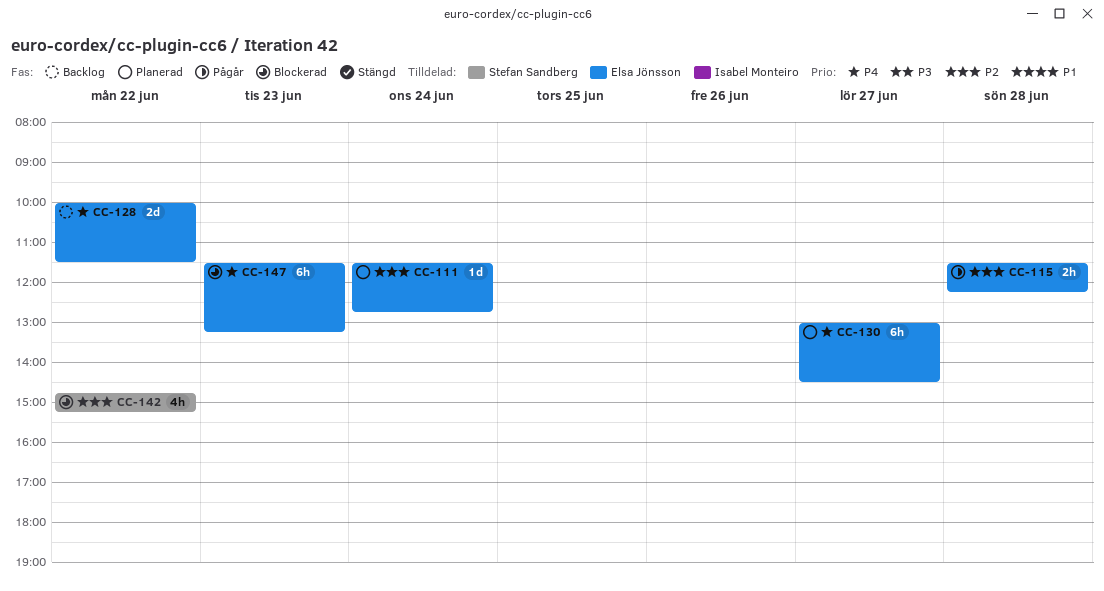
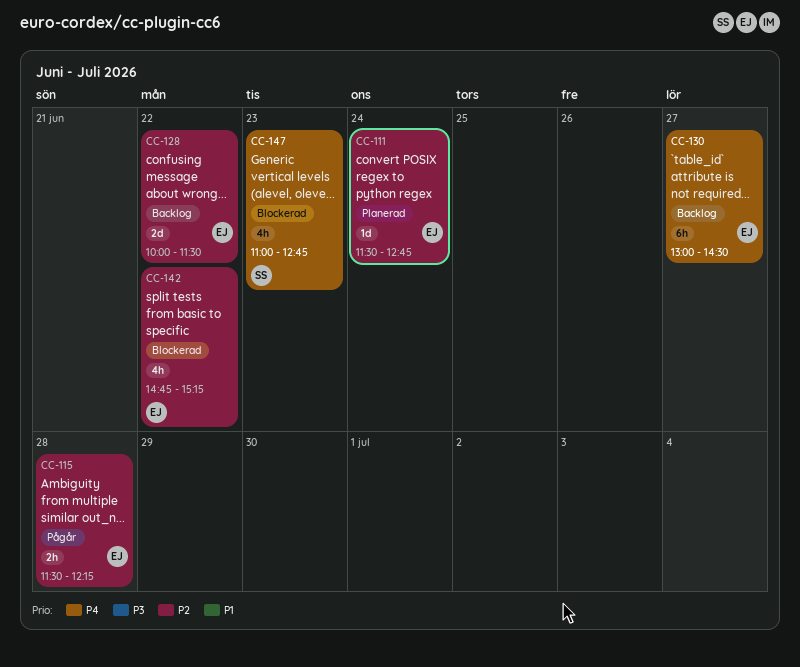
CC-128, priority: P4 -> P2
CC-130, status: Planerad -> Backlog
CC-142, owner: Stefan Sandberg -> Elsa Jönsson
CC-147, owner: Elsa Jönsson -> Stefan Sandberg
CC-147, estimate: 6h -> 4h
CC-147, begins: 11:30 -> 11:00
CC-147, ends: 13:15 -> 12:45

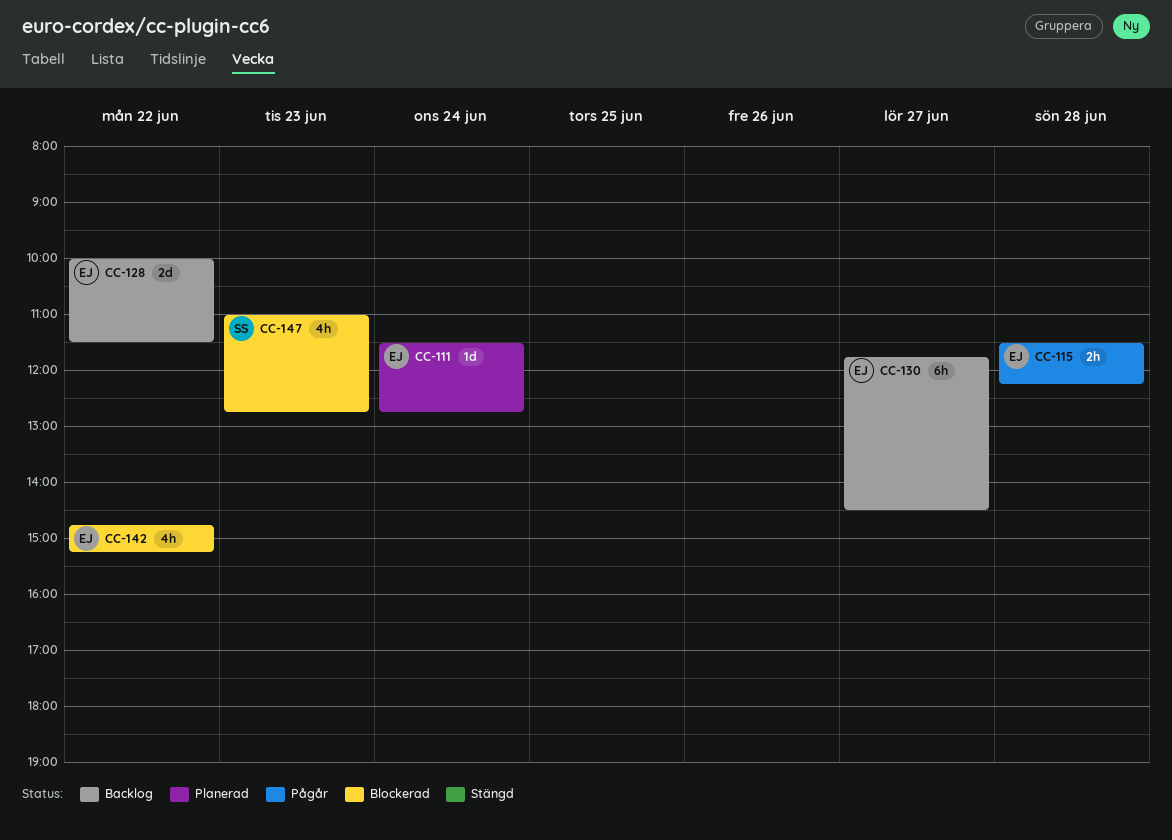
CC-130, begins: 13:00 -> 11:45

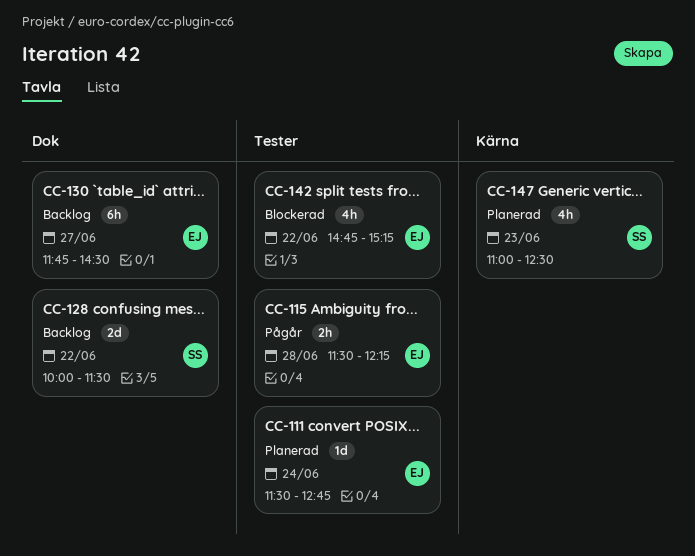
CC-128, owner: EJ -> SS
CC-147, status: Blockerad -> Planerad
CC-147, ends: 12:45 -> 12:30

